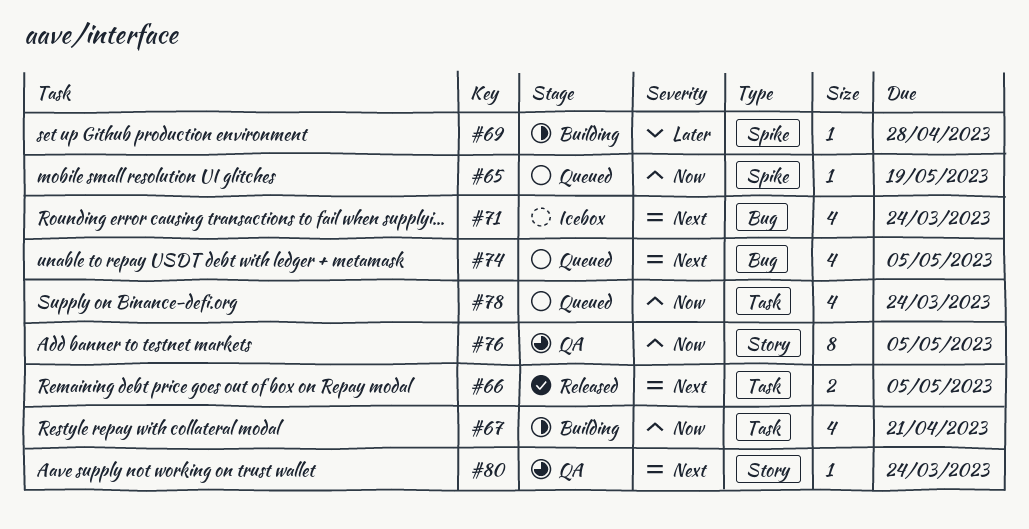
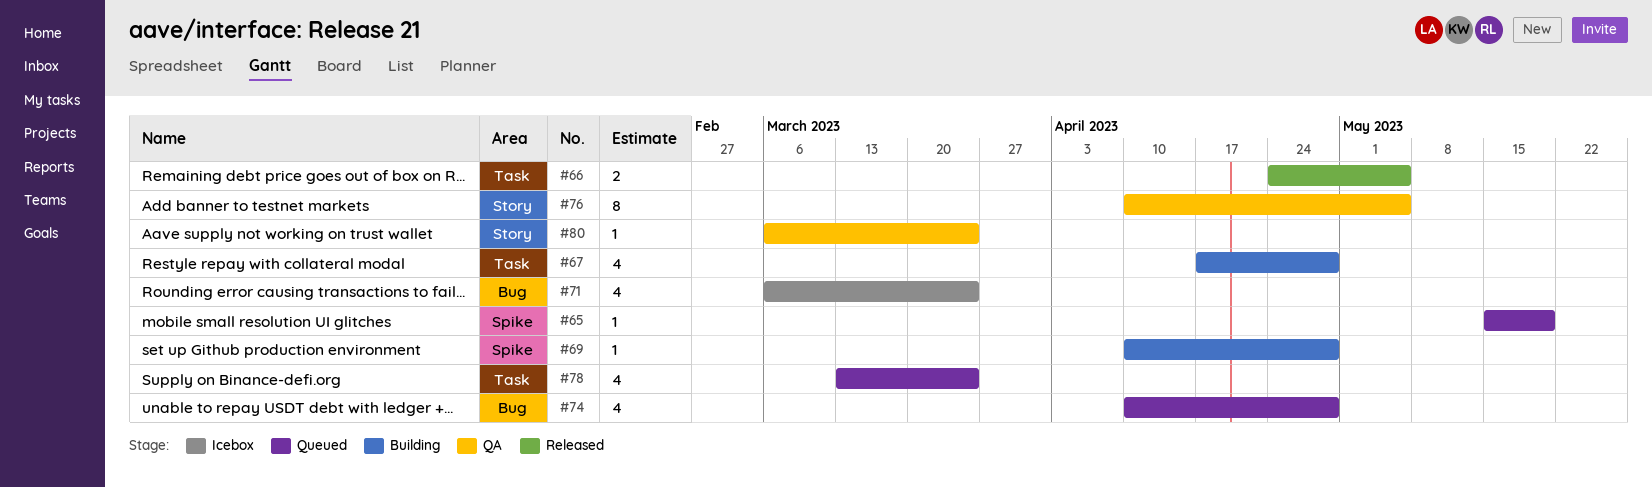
#67, due: Apr 21 -> Apr 28
#74, due: May 5 -> Apr 28

